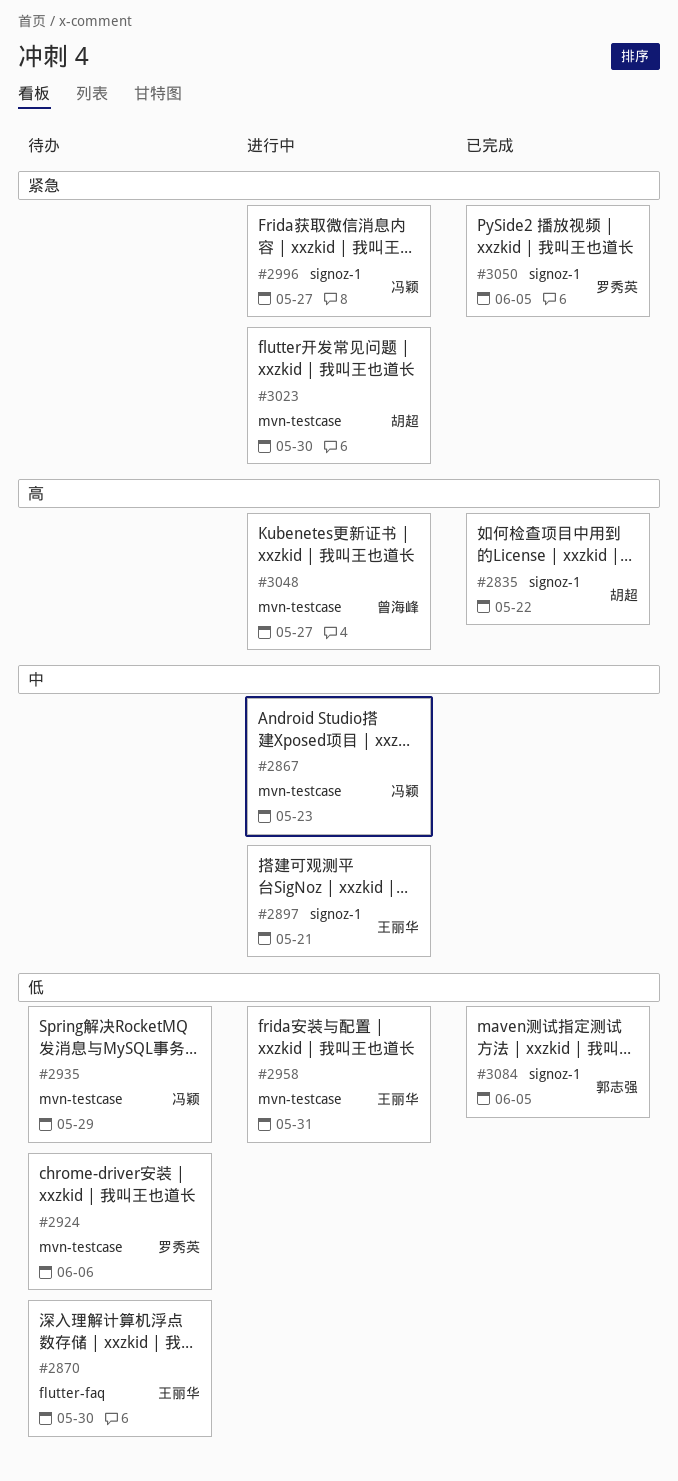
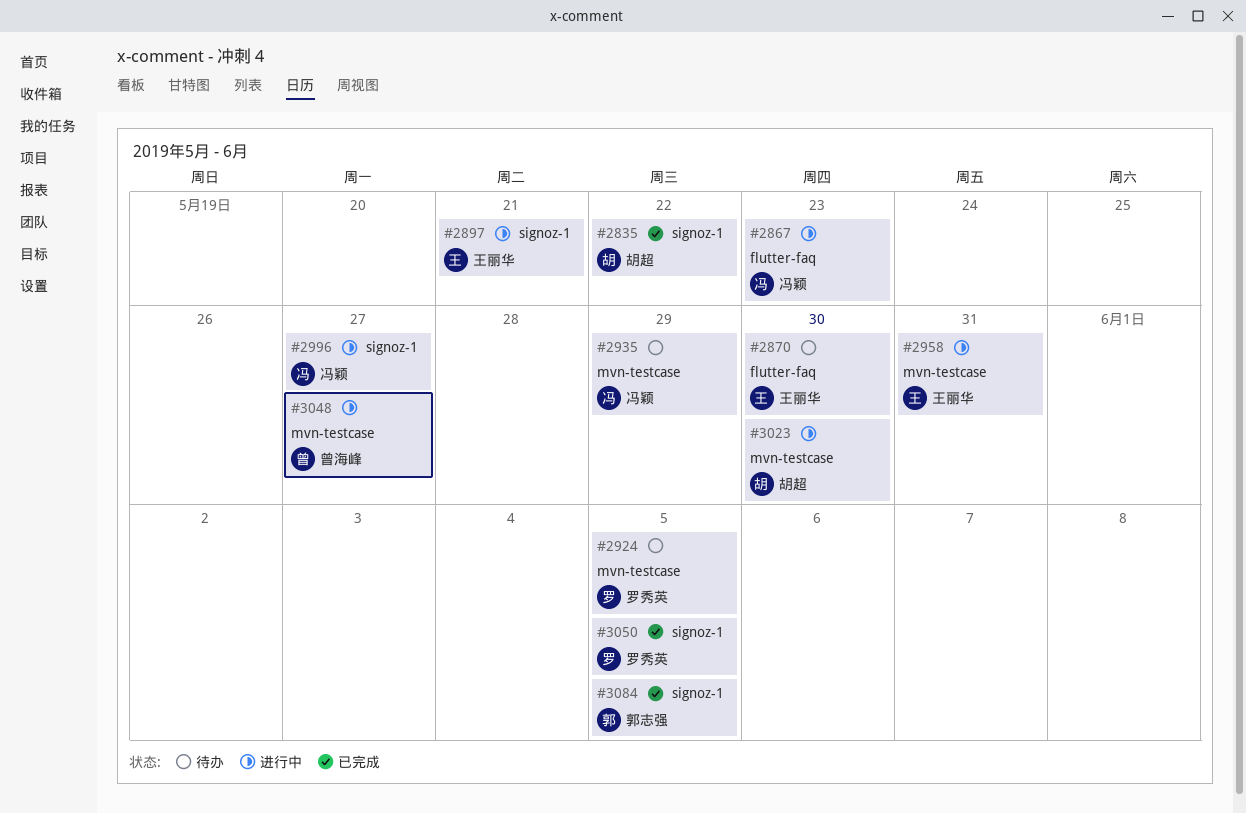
#2867, label: mvn-testcase -> flutter-faq
#2924, due: Jun 6 -> Jun 5

